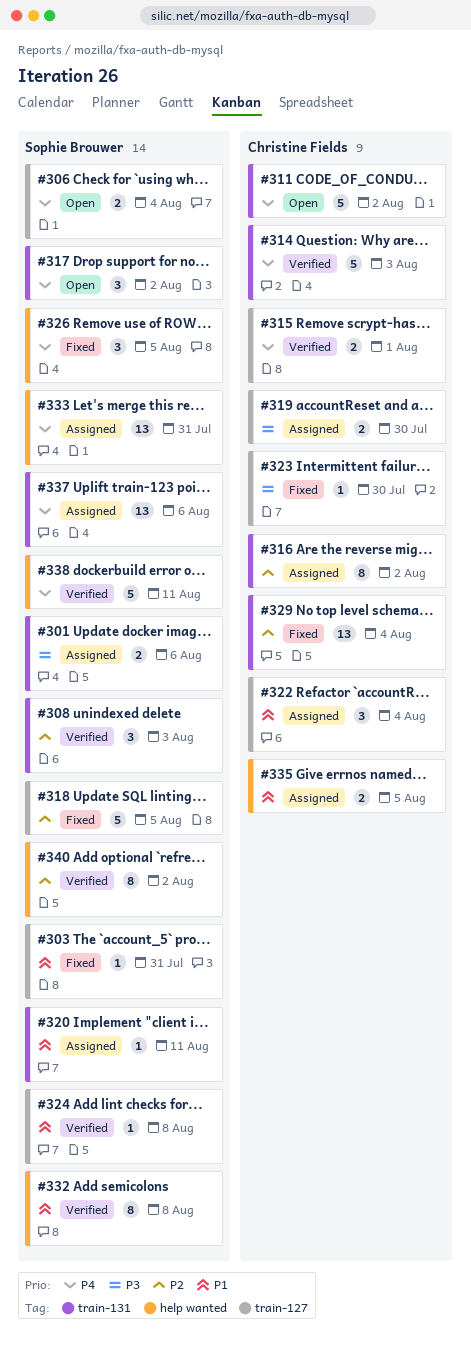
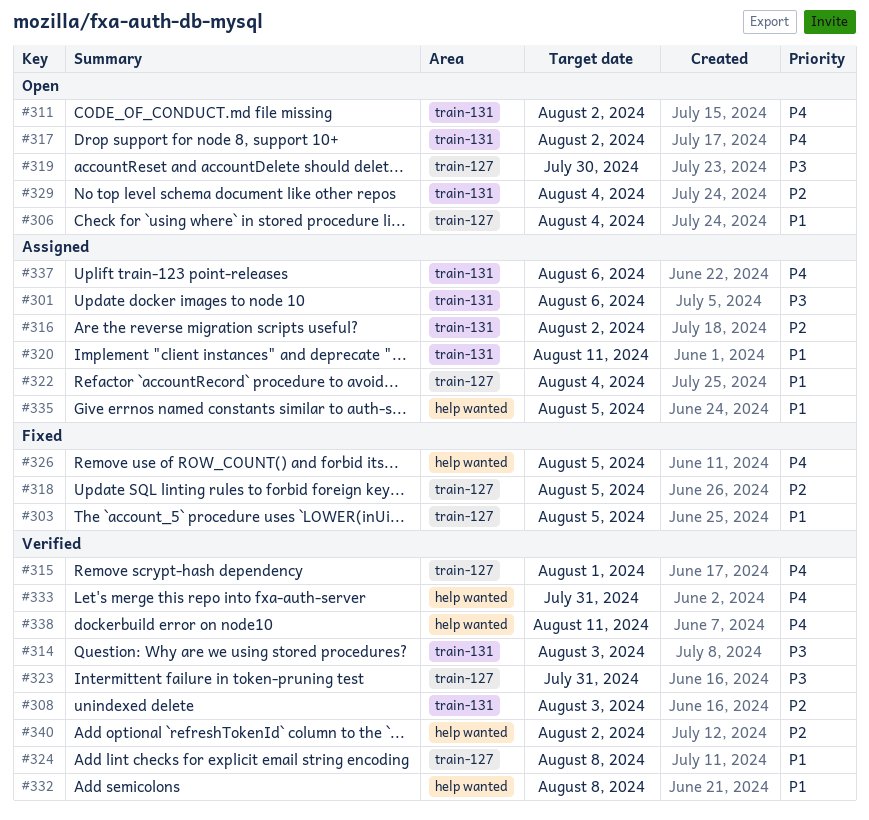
#303, due: Jul 31 -> Aug 5
#306, priority: P4 -> P1
#314, priority: P4 -> P3
#319, status: Assigned -> Open
#323, status: Fixed -> Verified
#323, due: Jul 30 -> Jul 31
#329, status: Fixed -> Open
#333, status: Assigned -> Verified

